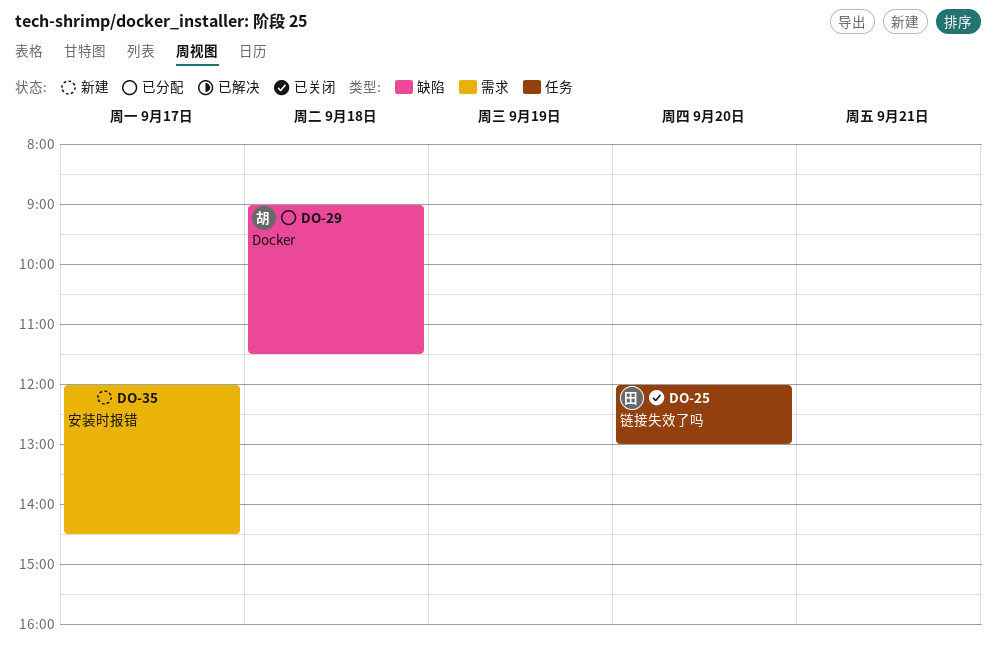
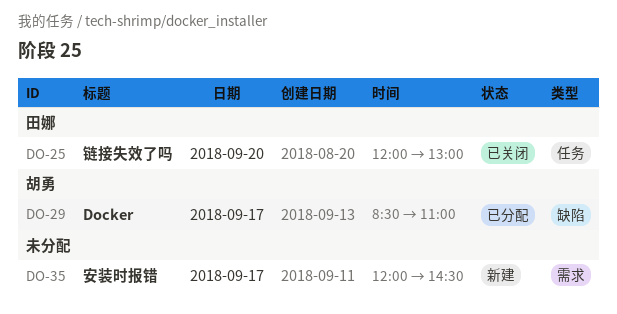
DO-29, day: Sep 18 -> Sep 17
DO-29, begins: 09:00 -> 08:30
DO-29, ends: 11:30 -> 11:00

